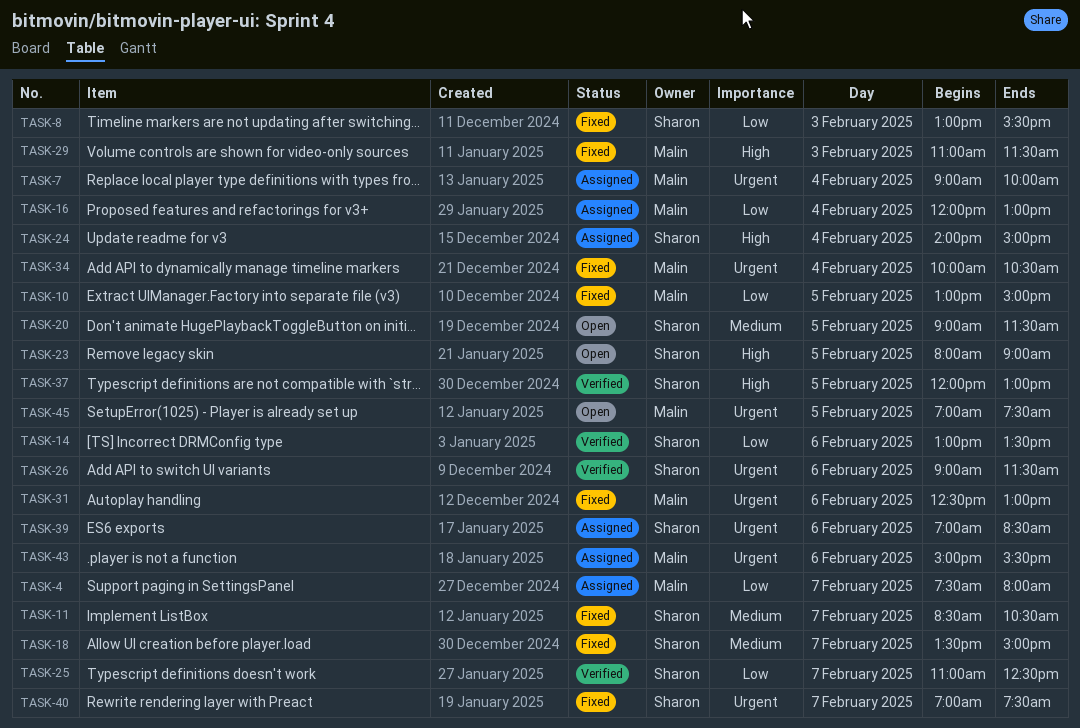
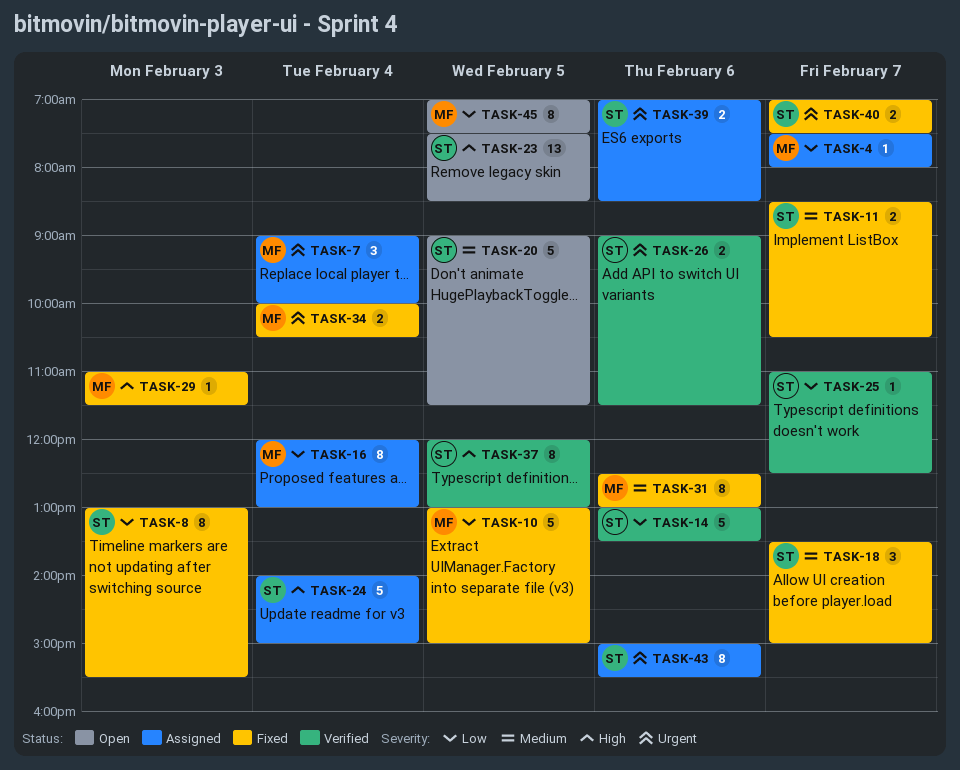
TASK-23, begins: 08:00 -> 07:30
TASK-23, ends: 09:00 -> 08:30
TASK-31, priority: Urgent -> Medium
TASK-43, owner: Malin -> Sharon
TASK-45, priority: Urgent -> Low

